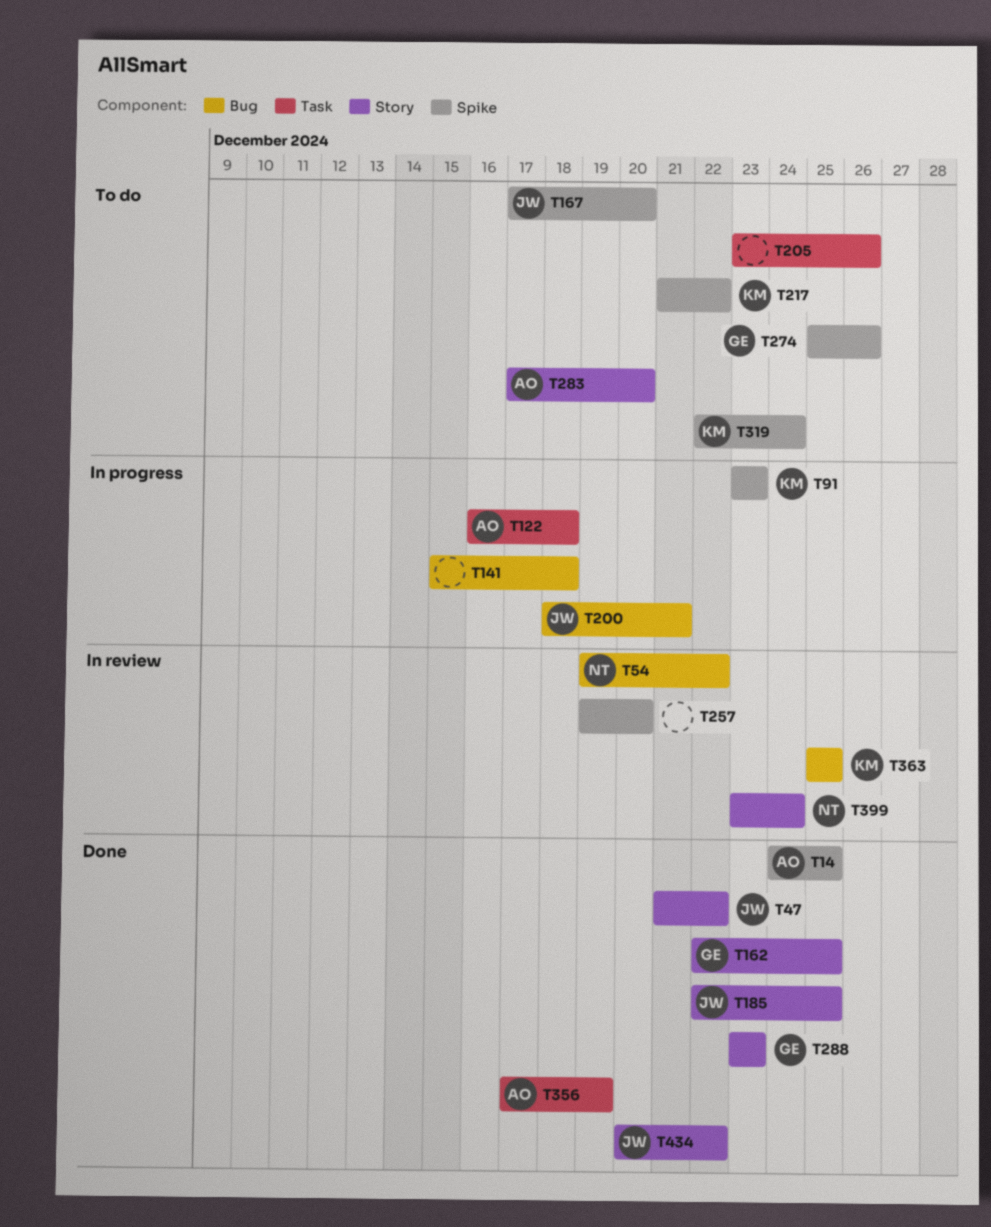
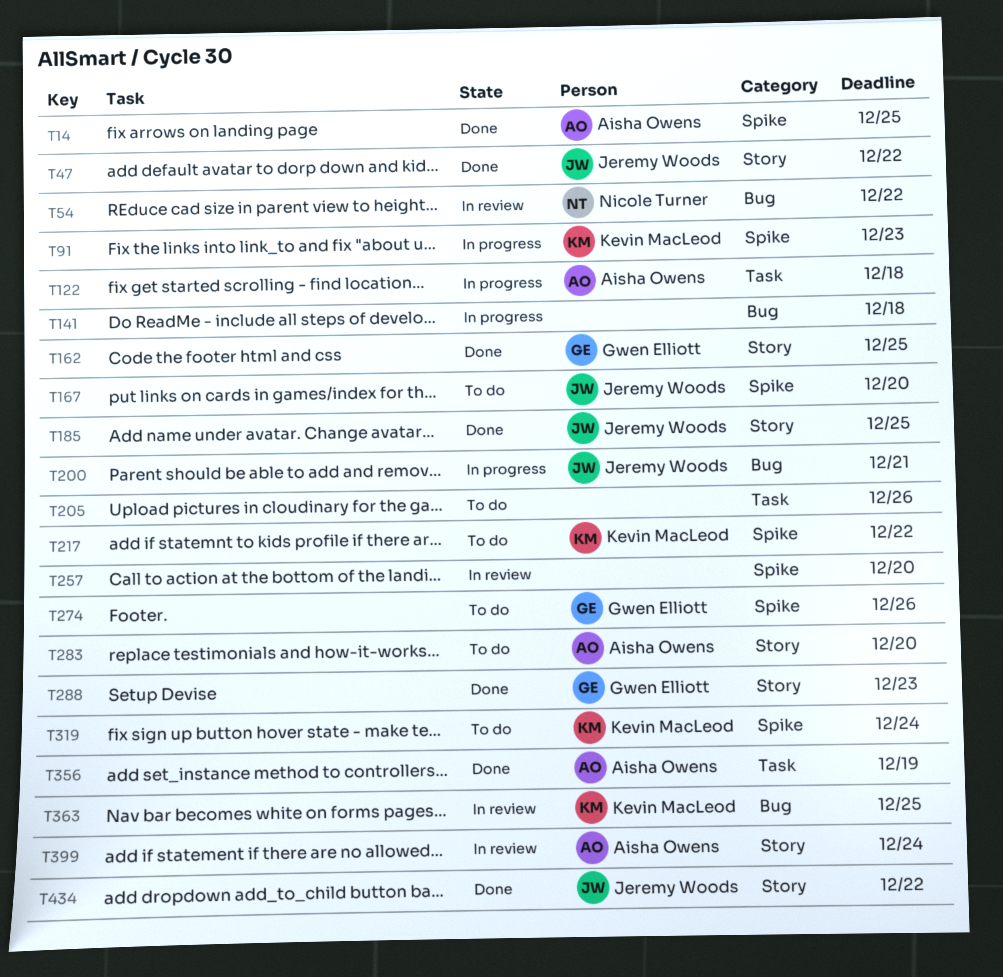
T399, owner: Nicole Turner -> Aisha Owens

